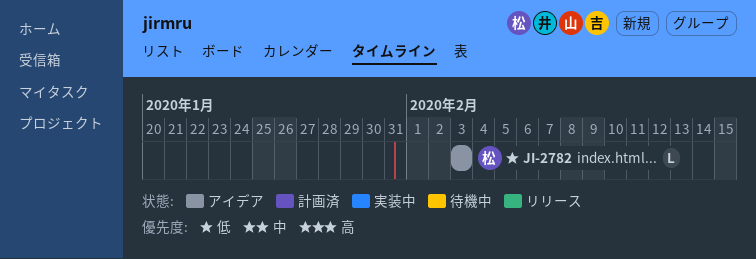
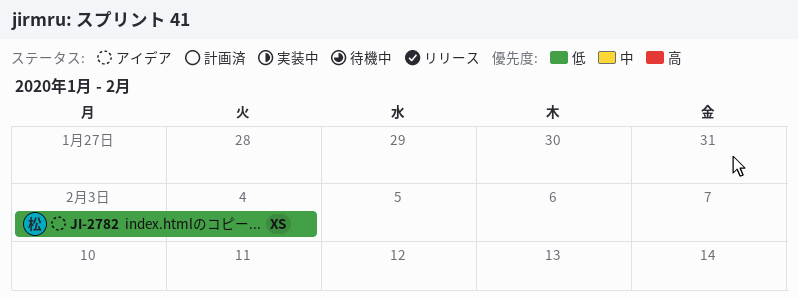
JI-2782, estimate: L -> XS
JI-2782, due: Feb 3 -> Feb 4

